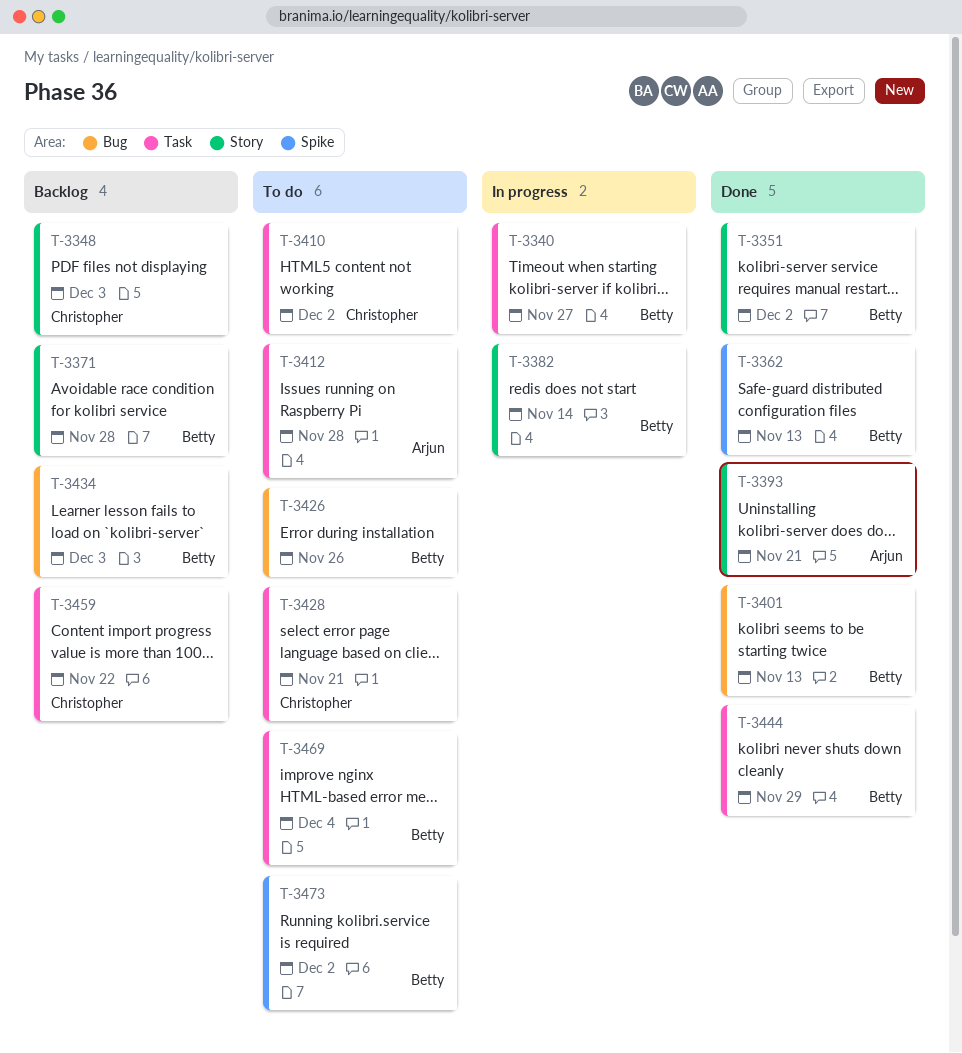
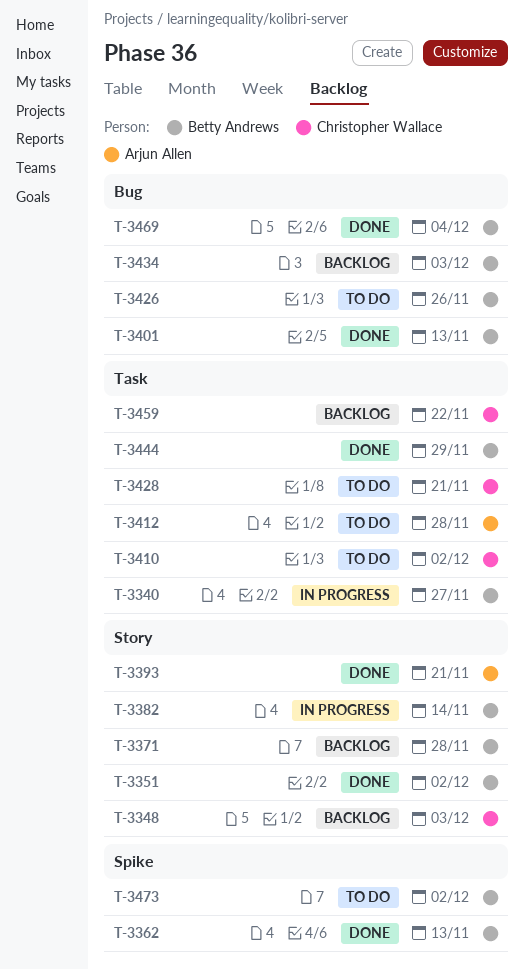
T-3469, status: To do -> Done
T-3469, label: Task -> Bug

